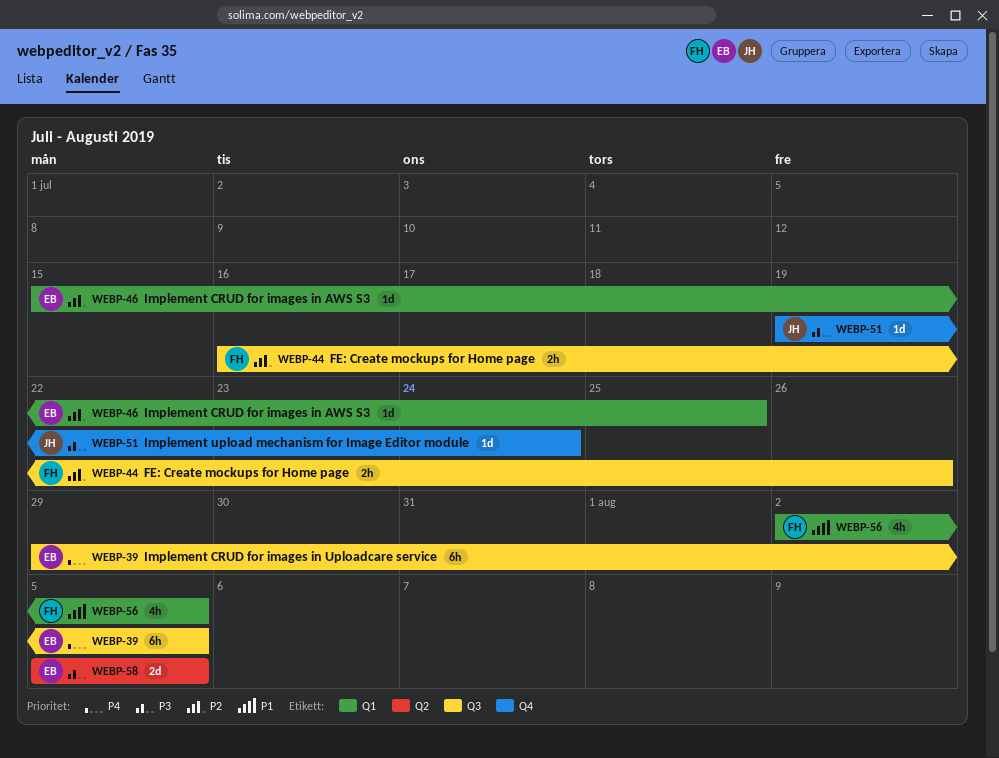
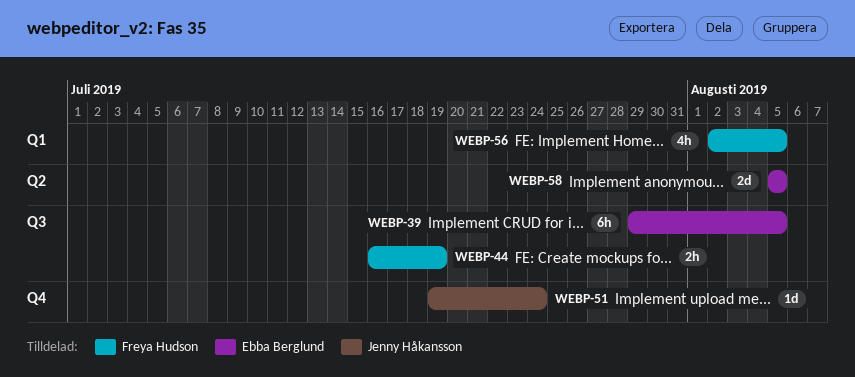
WEBP-44, due: Jul 26 -> Jul 19
WEBP-46: present -> none

